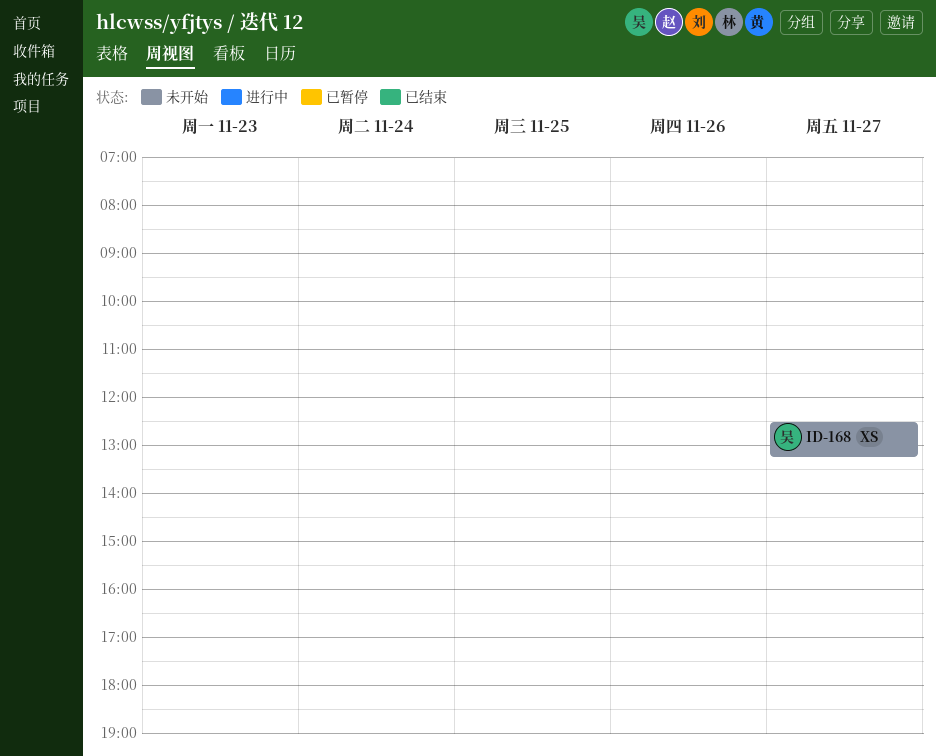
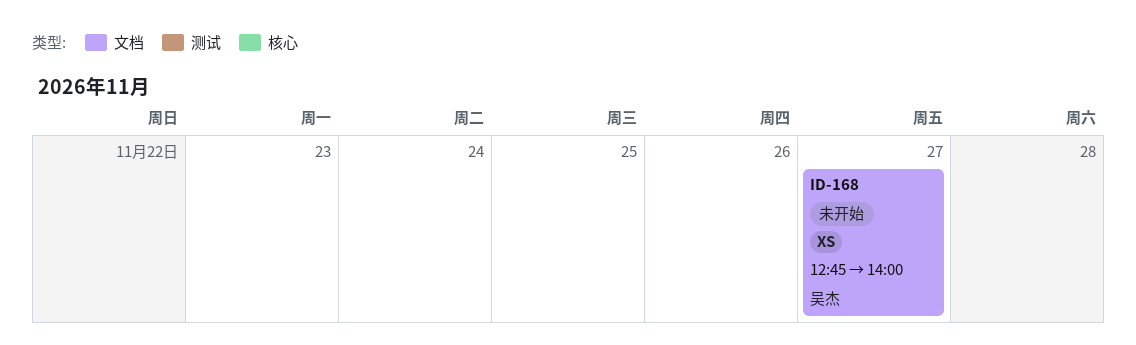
ID-168, begins: 12:30 -> 12:45
ID-168, ends: 13:15 -> 14:00

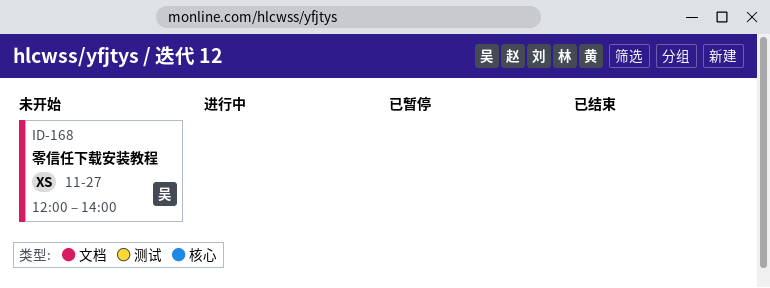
ID-168, begins: 12:45 -> 12:00

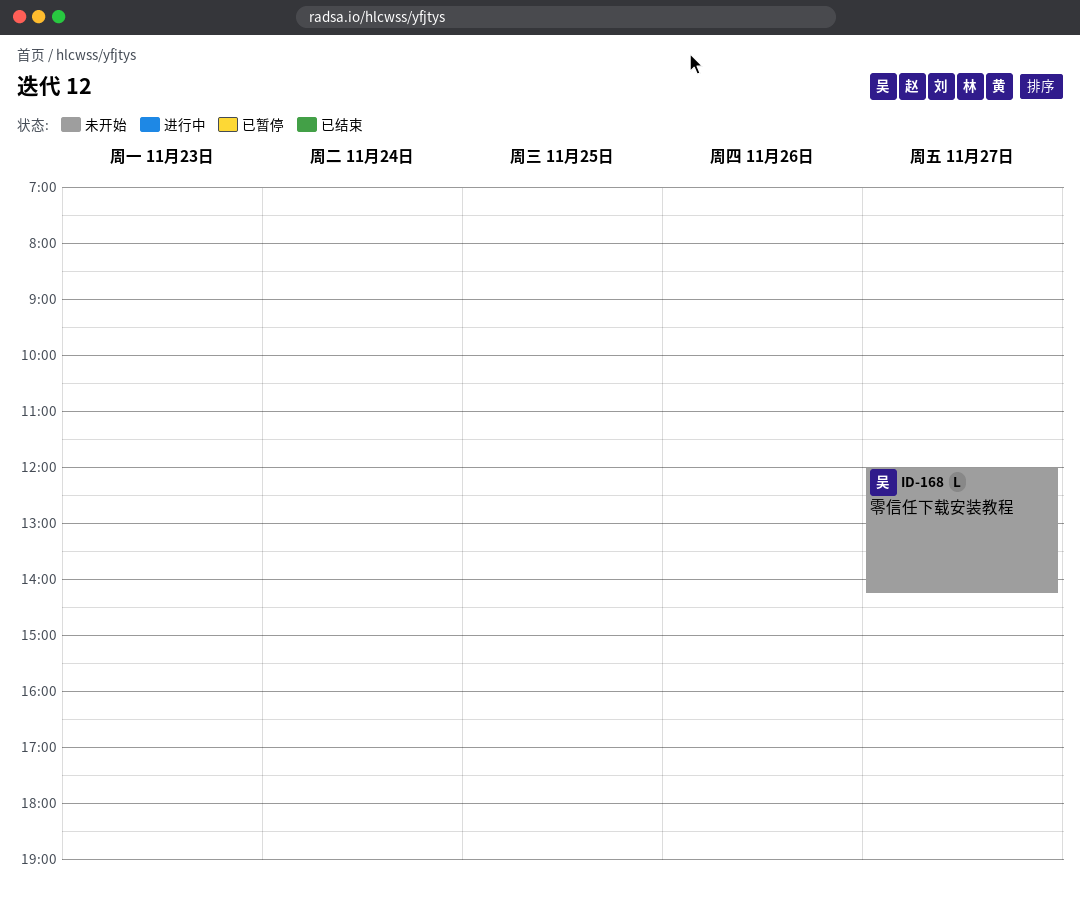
ID-168, estimate: XS -> L
ID-168, ends: 14:00 -> 14:15

